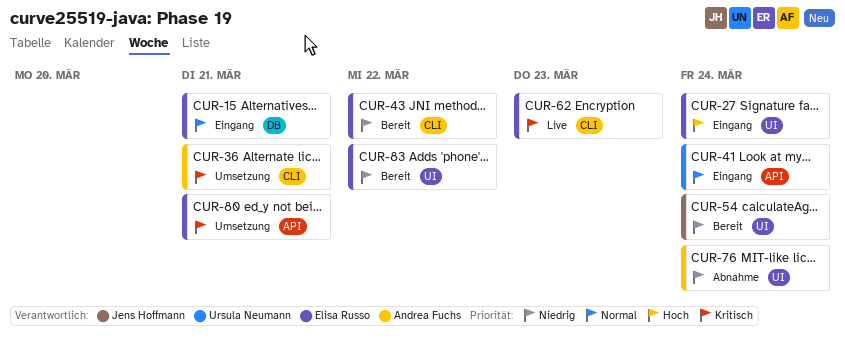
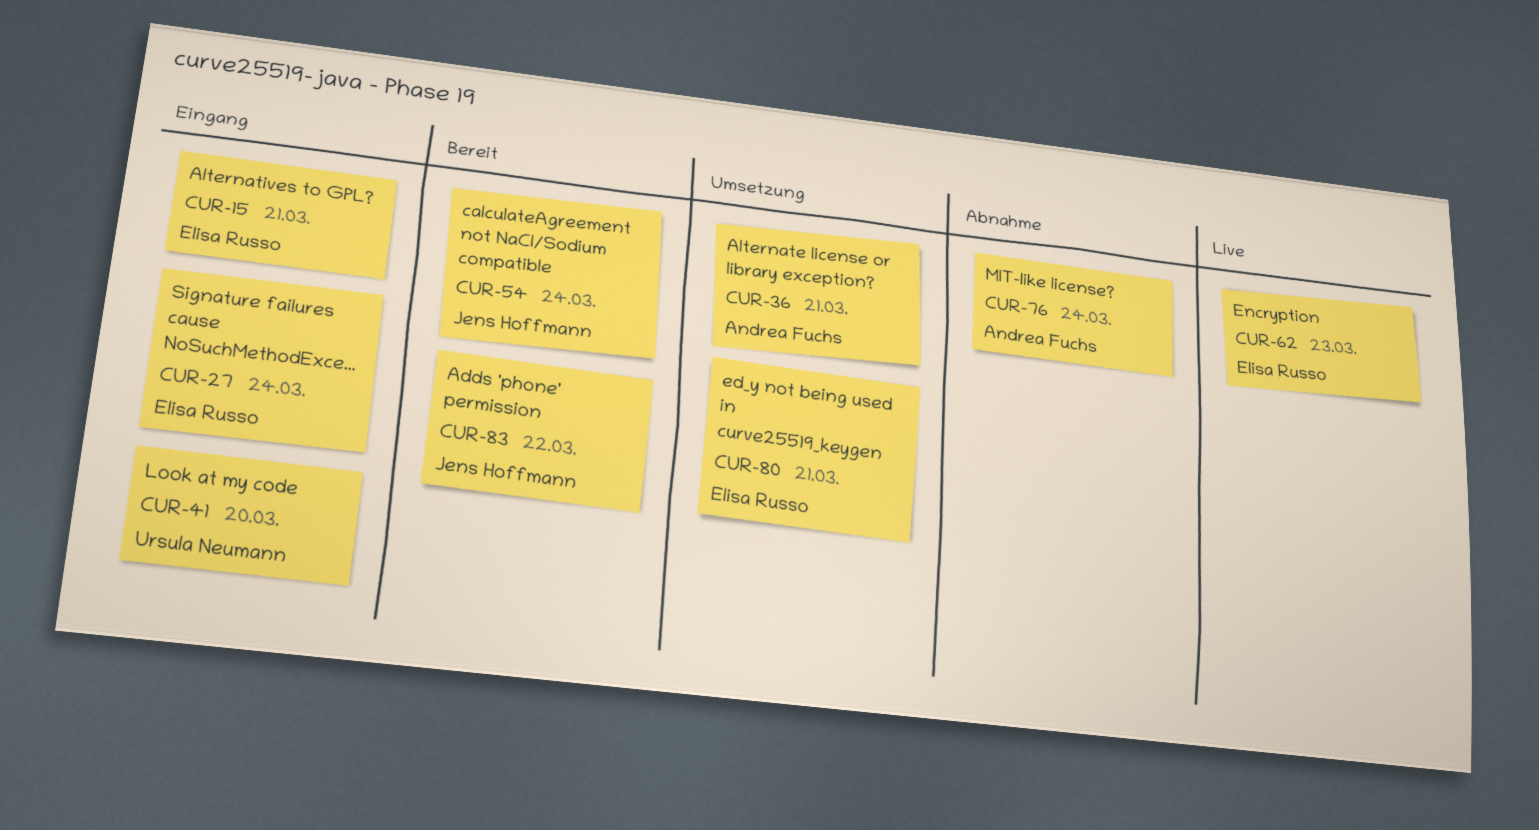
CUR-41, due: Mar 24 -> Mar 20
CUR-43: present -> none
CUR-83, owner: Elisa Russo -> Jens Hoffmann

